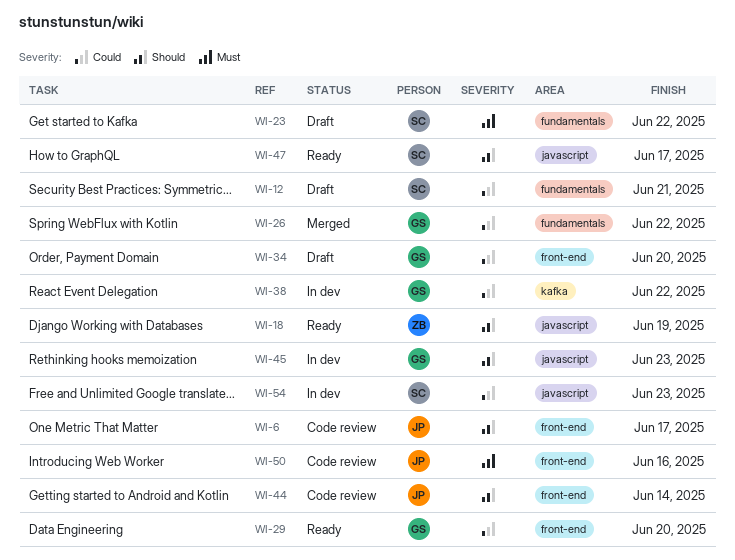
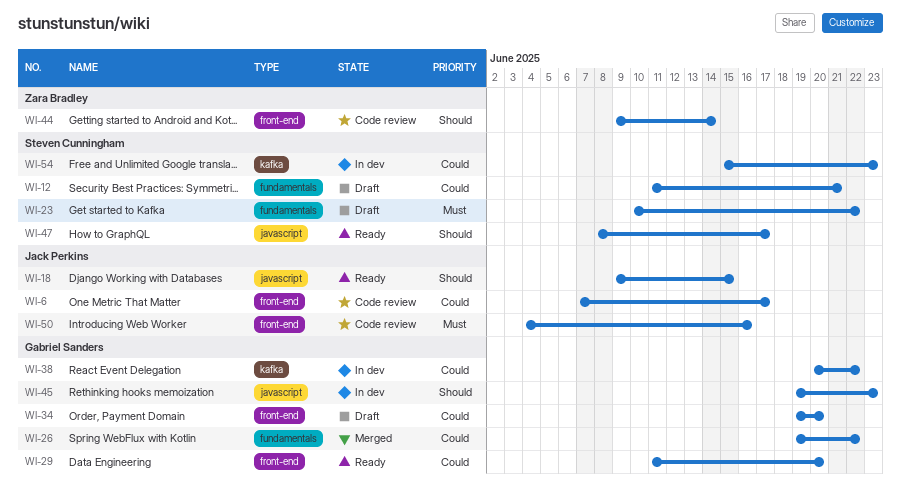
WI-6, priority: Should -> Could
WI-18, owner: Zara Bradley -> Jack Perkins
WI-18, due: Jun 19 -> Jun 15
WI-44, owner: Jack Perkins -> Zara Bradley
WI-54, label: javascript -> kafka

